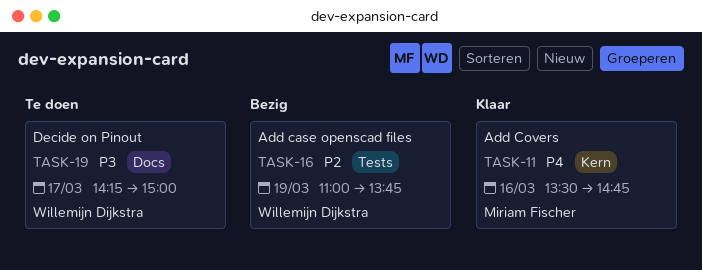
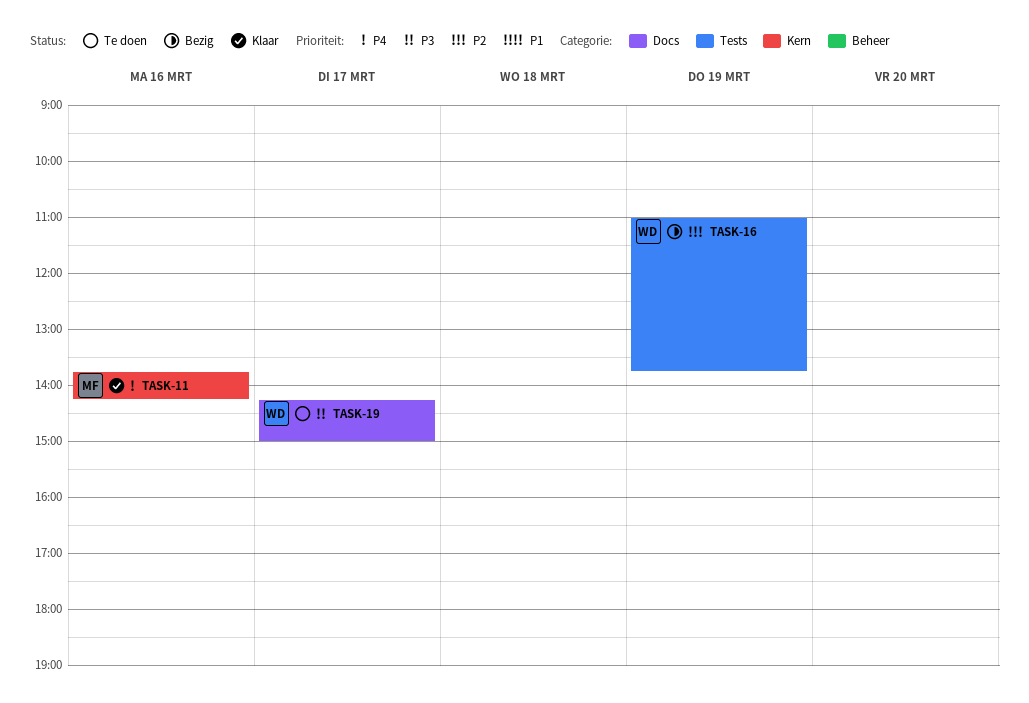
TASK-11, begins: 13:30 -> 13:45
TASK-11, ends: 14:45 -> 14:15

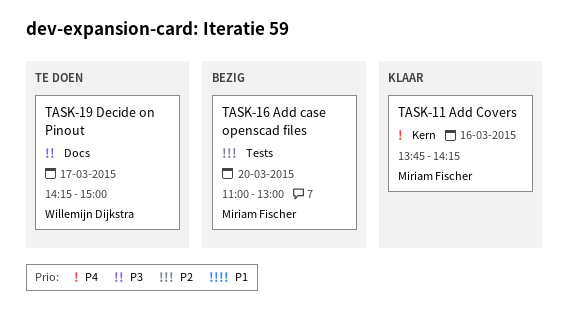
TASK-16, owner: Willemijn Dijkstra -> Miriam Fischer
TASK-16, day: Mar 19 -> Mar 20
TASK-16, ends: 13:45 -> 13:00

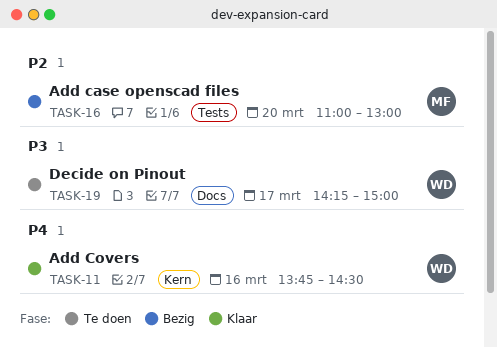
TASK-11, owner: Miriam Fischer -> Willemijn Dijkstra
TASK-11, ends: 14:15 -> 14:30

